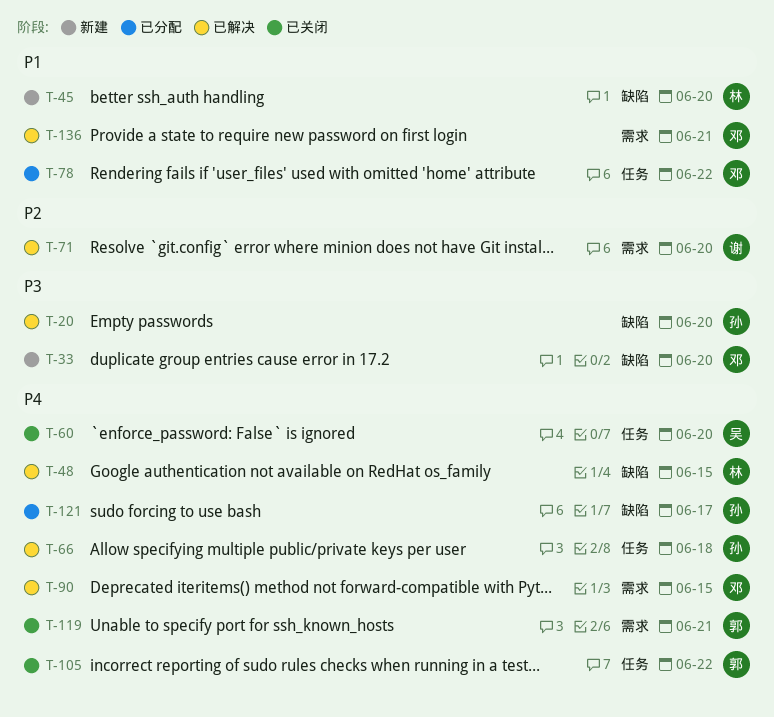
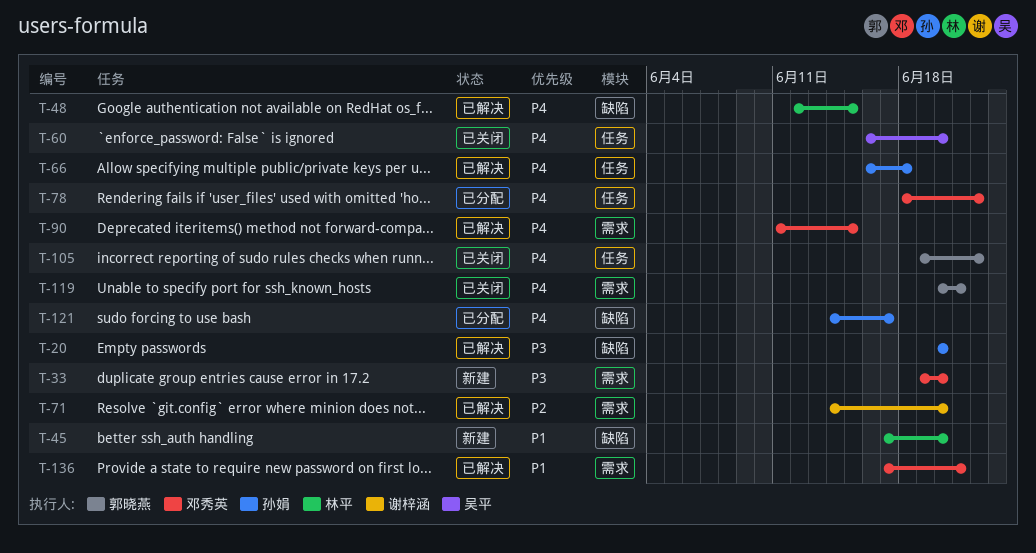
T-33, label: 缺陷 -> 需求
T-78, priority: P1 -> P4

